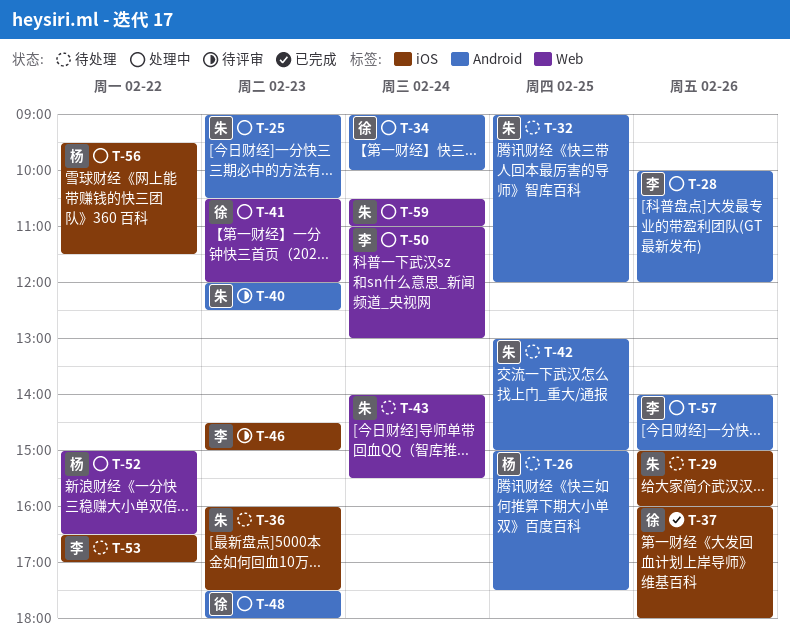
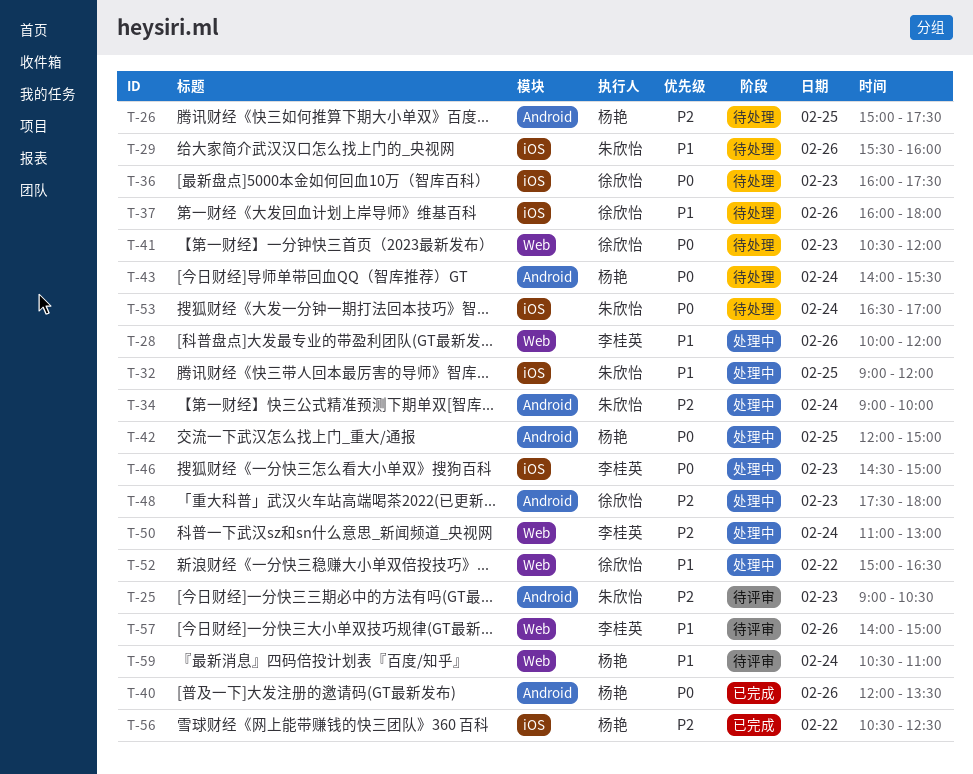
T-25, status: 处理中 -> 待评审
T-28, label: Android -> Web
T-29, begins: 15:00 -> 15:30
T-32, status: 待处理 -> 处理中
T-32, label: Android -> iOS
T-34, owner: 徐欣怡 -> 朱欣怡
T-36, owner: 朱欣怡 -> 徐欣怡
T-37, status: 已完成 -> 待处理
T-40, status: 待评审 -> 已完成
T-40, owner: 朱欣怡 -> 杨艳
T-40, day: Feb 23 -> Feb 26
T-40, ends: 12:30 -> 13:30
T-41, status: 处理中 -> 待处理
T-42, status: 待处理 -> 处理中
T-42, owner: 朱欣怡 -> 杨艳
T-42, begins: 13:00 -> 12:00
T-43, owner: 朱欣怡 -> 杨艳
T-43, label: Web -> Android
T-46, status: 待评审 -> 处理中
T-52, owner: 杨艳 -> 徐欣怡
T-53, owner: 李桂英 -> 朱欣怡
T-53, day: Feb 22 -> Feb 24
T-56, status: 处理中 -> 已完成
T-56, begins: 09:30 -> 10:30
T-56, ends: 11:30 -> 12:30
T-57, status: 处理中 -> 待评审
T-57, label: Android -> Web
T-59, status: 处理中 -> 待评审
T-59, owner: 朱欣怡 -> 杨艳

